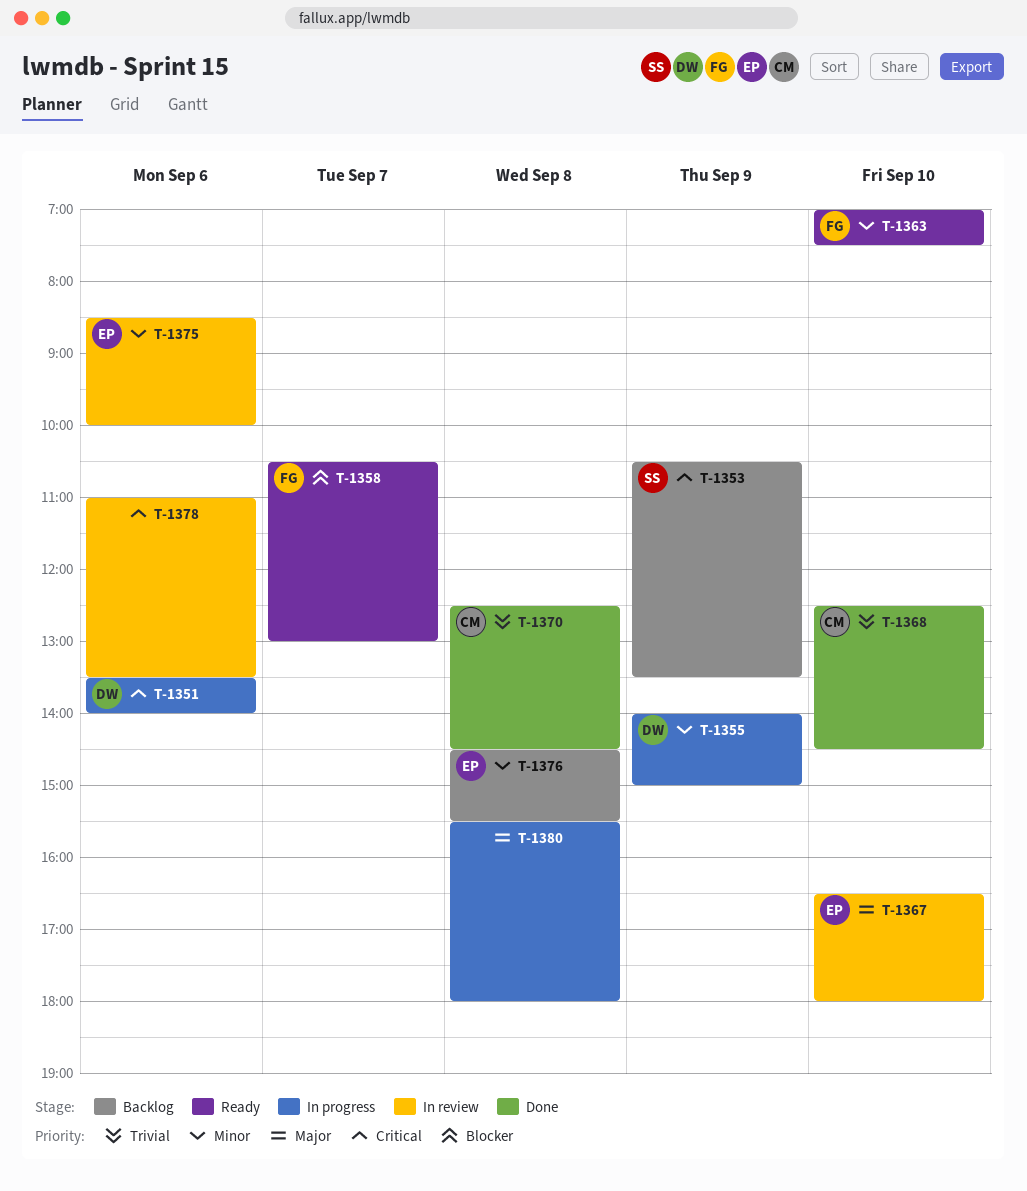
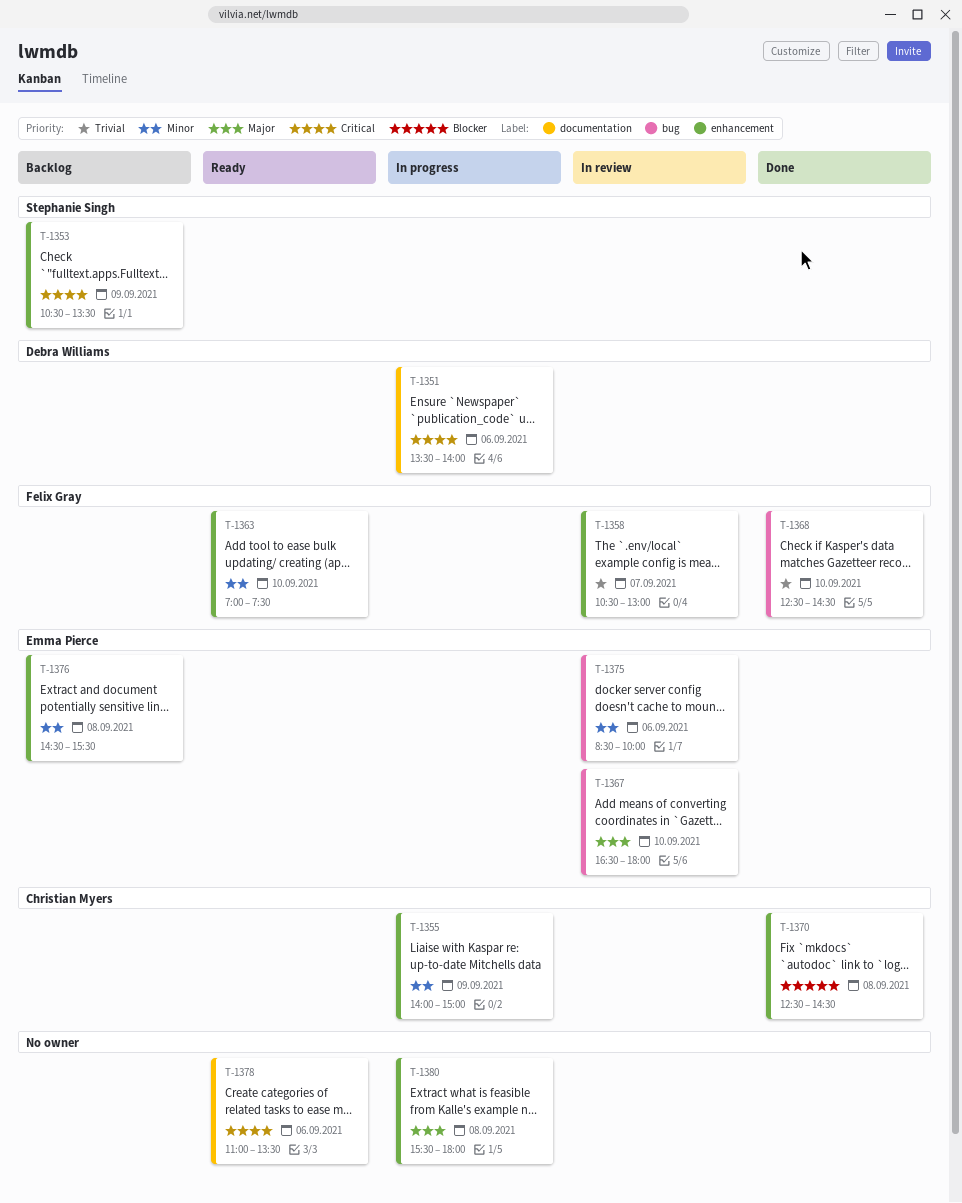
T-1355, owner: Debra Williams -> Christian Myers
T-1358, status: Ready -> In review
T-1358, priority: Blocker -> Trivial
T-1368, owner: Christian Myers -> Felix Gray
T-1370, priority: Trivial -> Blocker
T-1378, status: In review -> Ready

